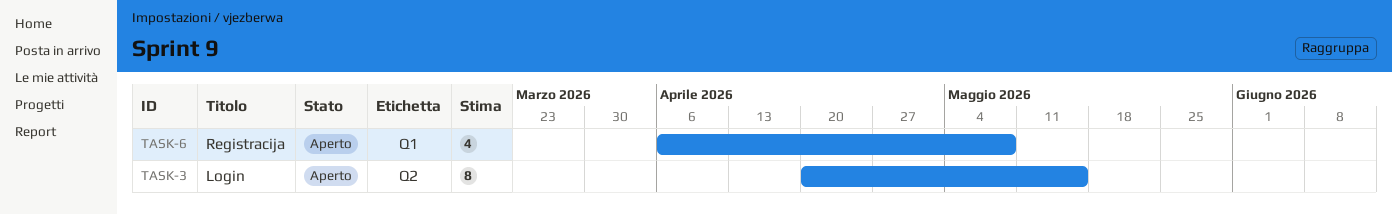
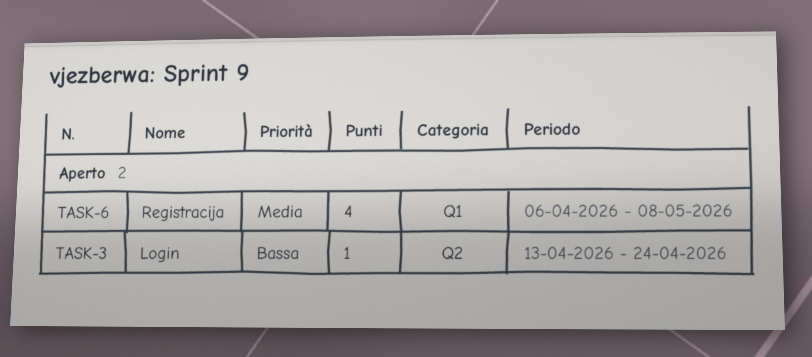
TASK-3, estimate: 8 -> 1
TASK-3, start: Apr 20 -> Apr 13
TASK-3, due: May 15 -> Apr 24

